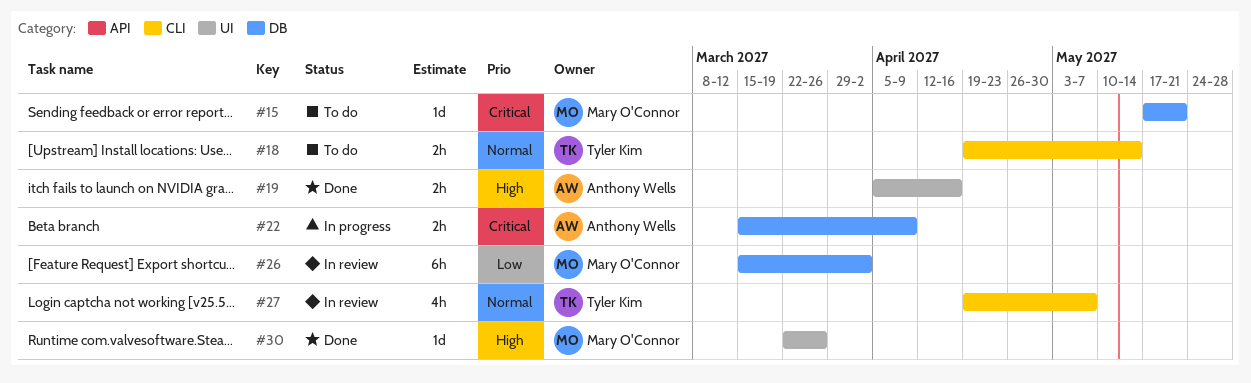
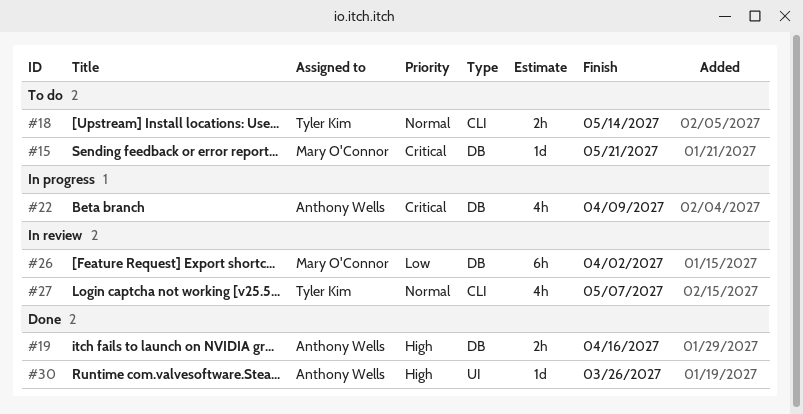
#19, label: UI -> DB
#22, estimate: 2h -> 4h
#30, owner: Mary O'Connor -> Anthony Wells

